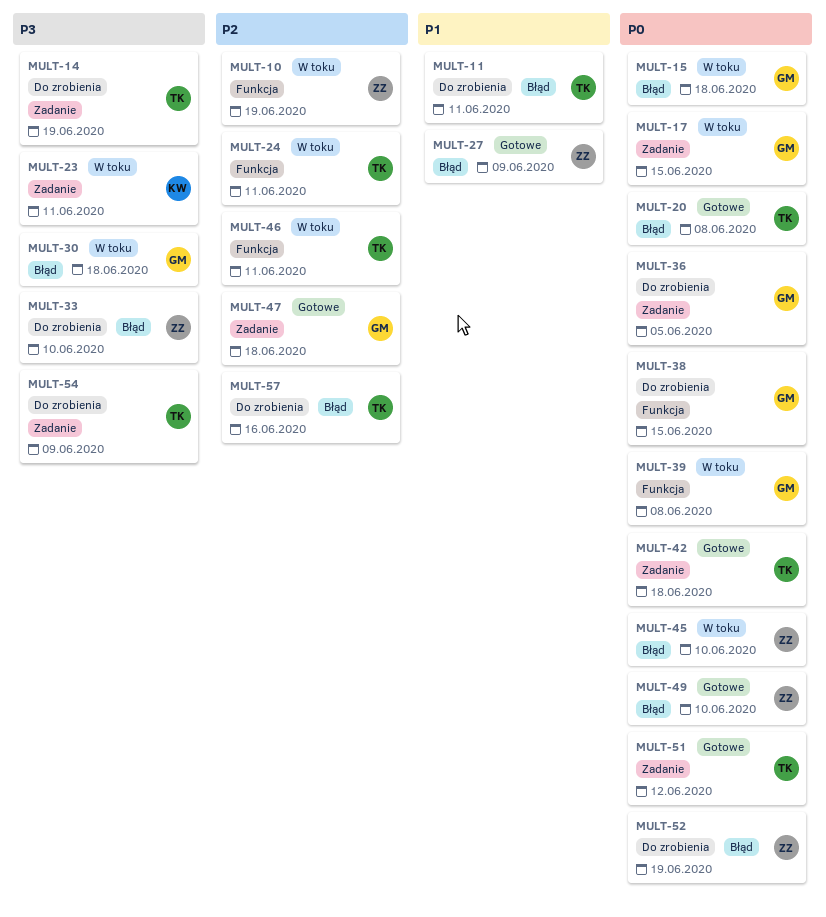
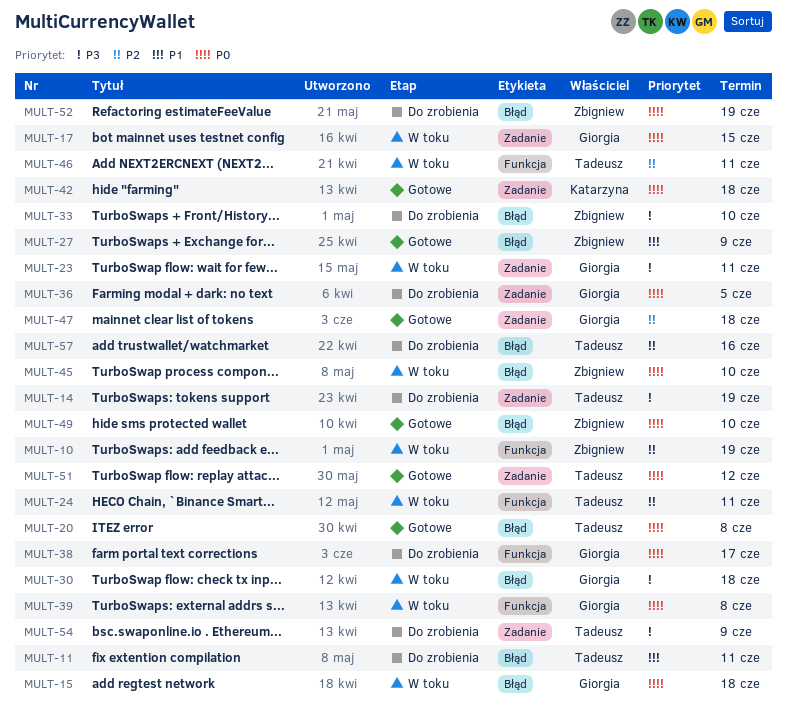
MULT-23, owner: Katarzyna -> Giorgia
MULT-38, due: Jun 15 -> Jun 17
MULT-42, owner: Tadeusz -> Katarzyna

